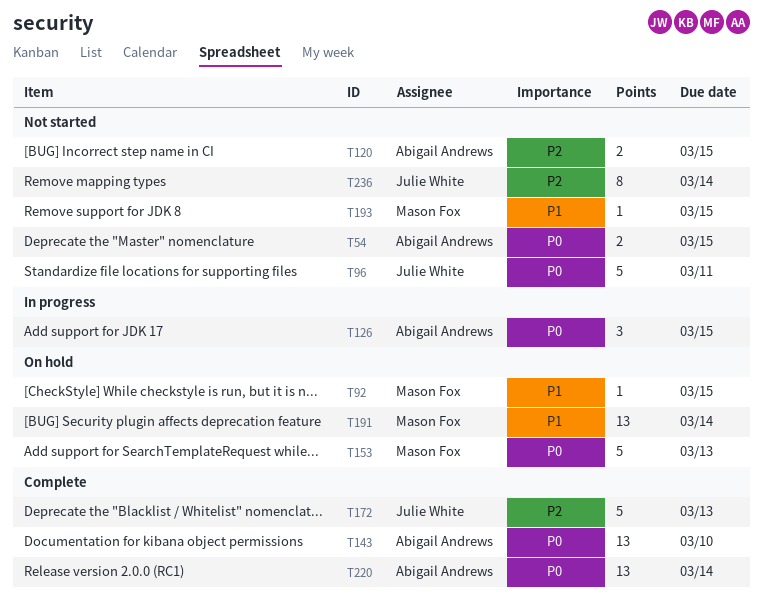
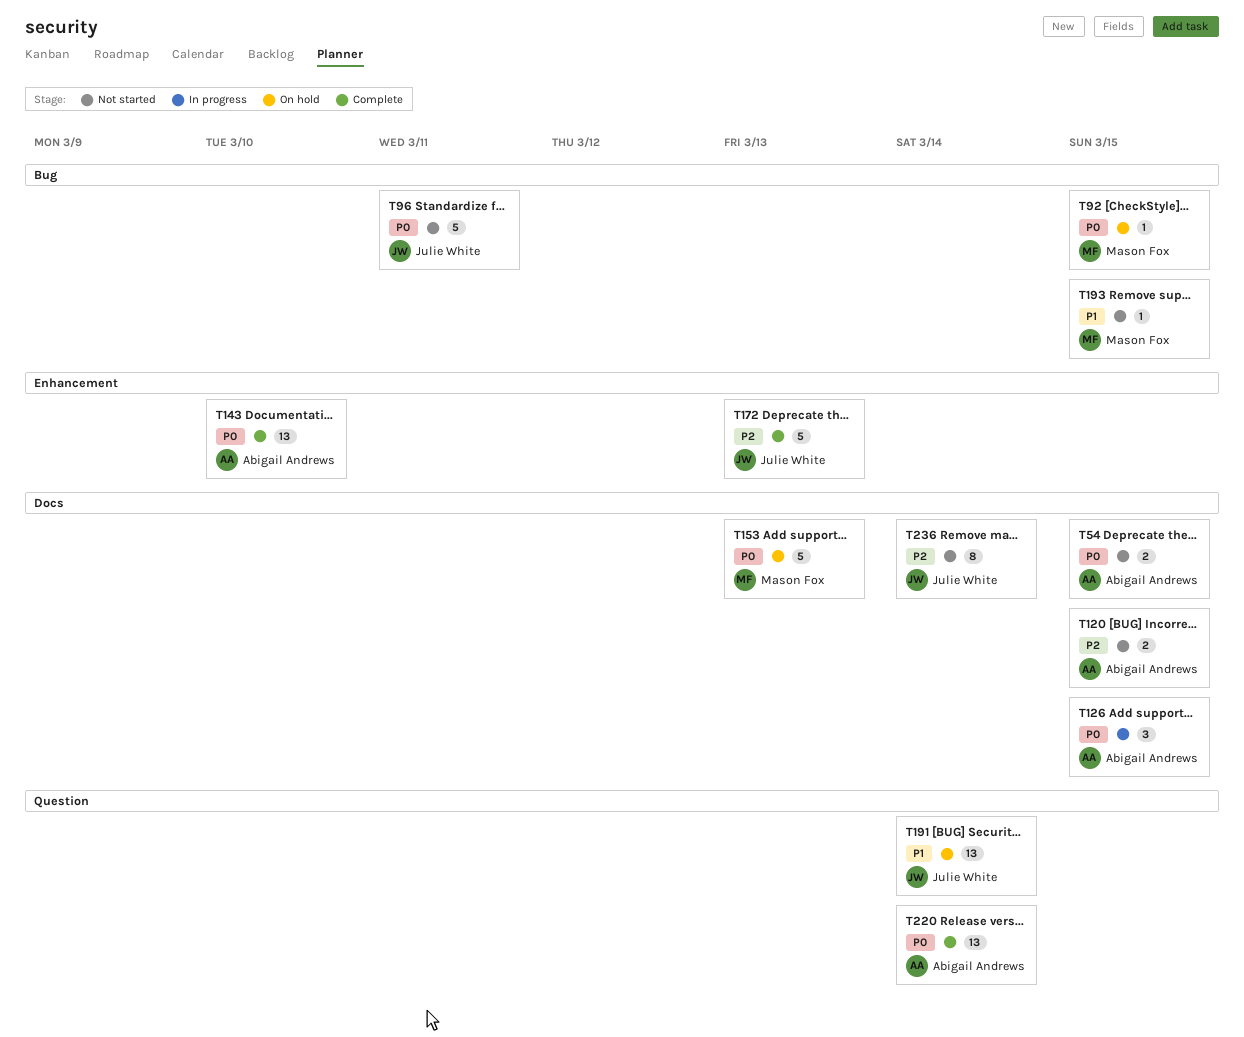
T92, priority: P1 -> P0
T191, owner: Mason Fox -> Julie White

